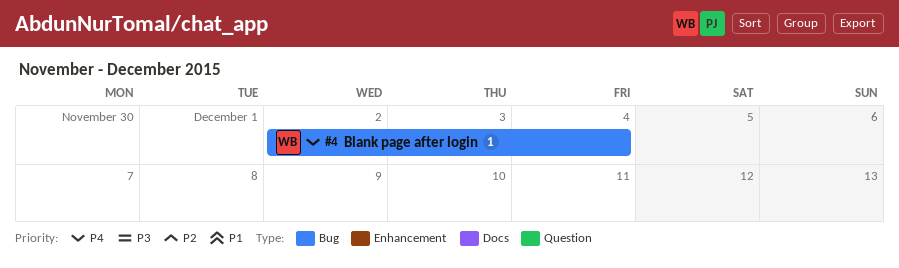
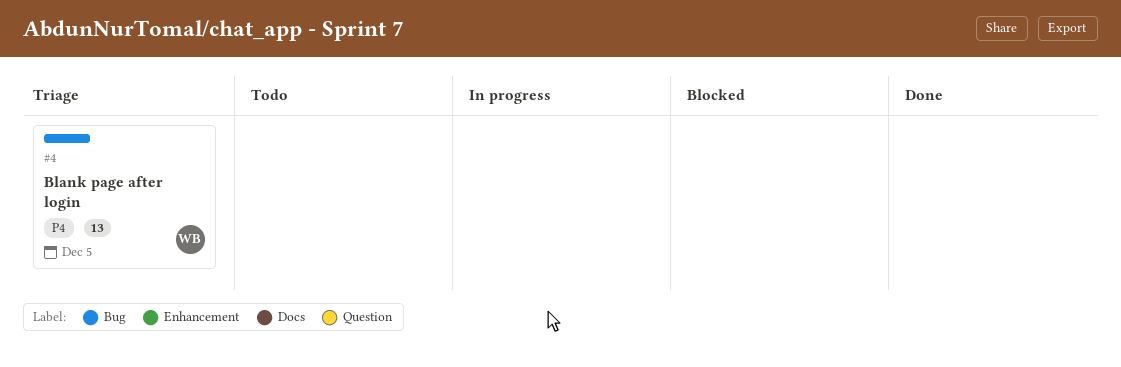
#4, estimate: 1 -> 13
#4, due: Dec 4 -> Dec 5

